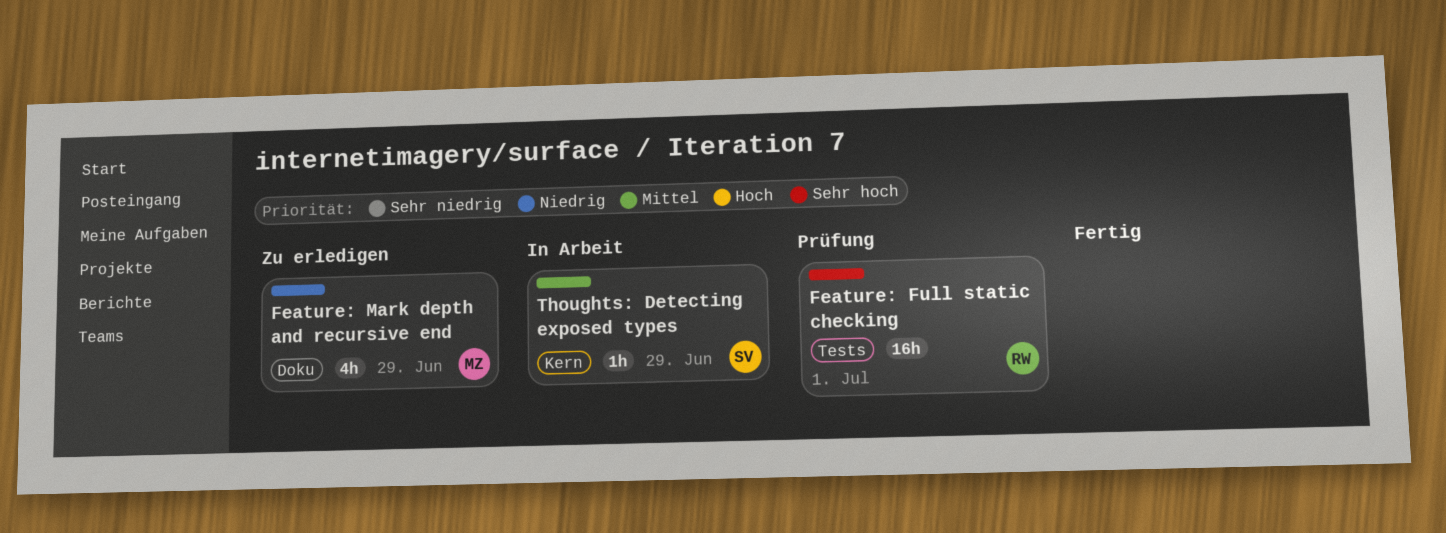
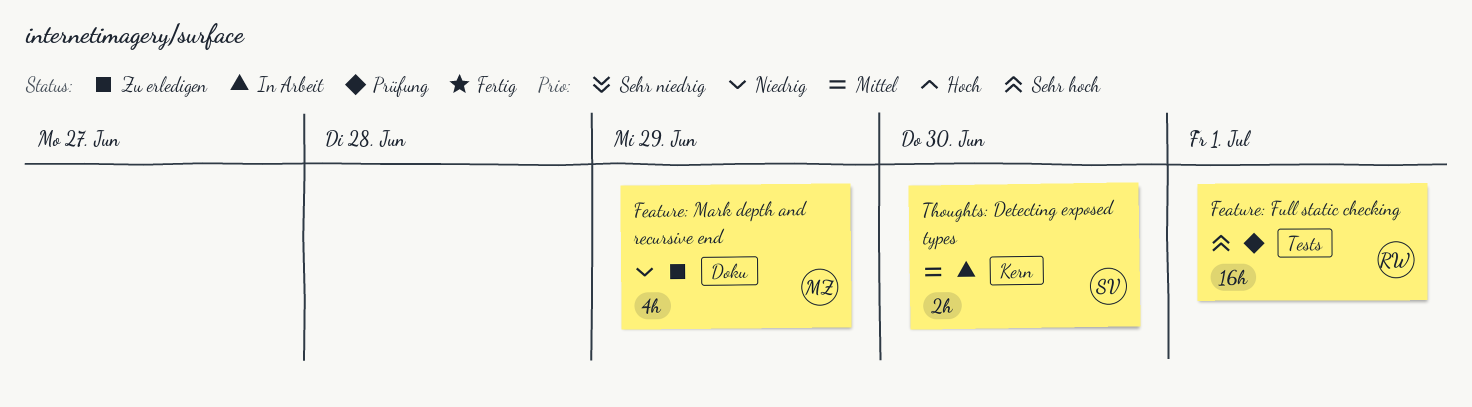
Thoughts: Detecting exposed types, estimate: 1h -> 2h
Thoughts: Detecting exposed types, due: Jun 29 -> Jun 30

